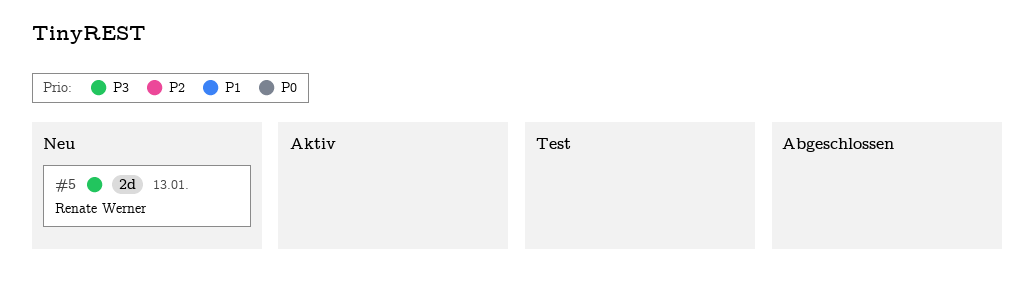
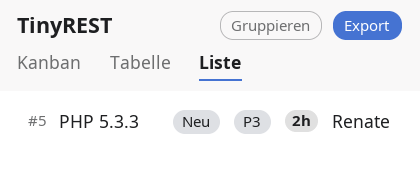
#5, estimate: 2d -> 2h

